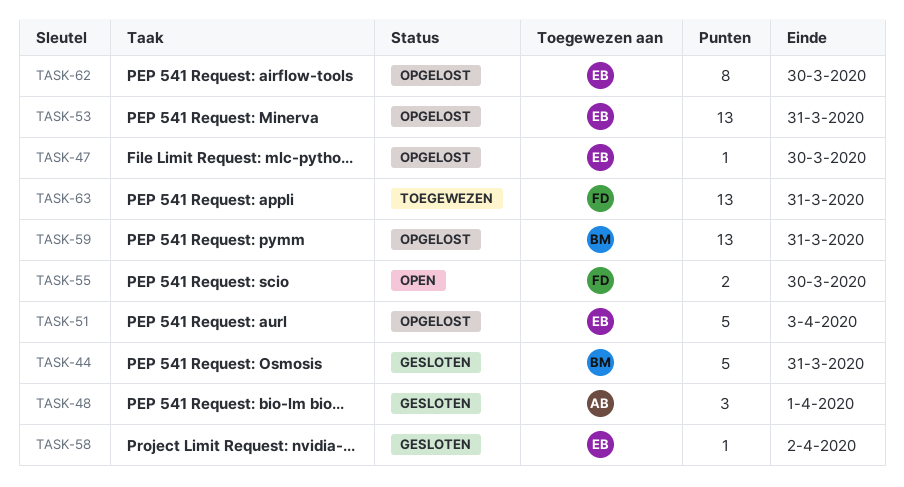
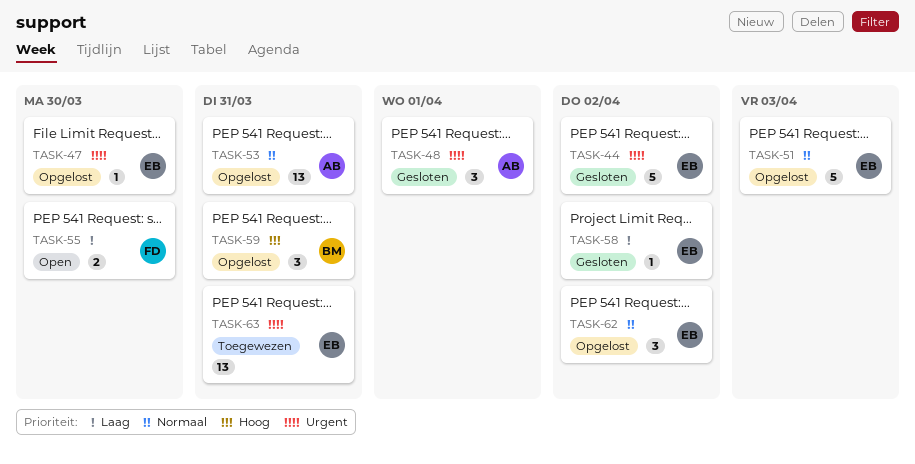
TASK-44, owner: BM -> EB
TASK-44, due: Mar 31 -> Apr 2
TASK-53, owner: EB -> AB
TASK-59, estimate: 13 -> 3
TASK-62, estimate: 8 -> 3
TASK-62, due: Mar 30 -> Apr 2
TASK-63, owner: FD -> EB

